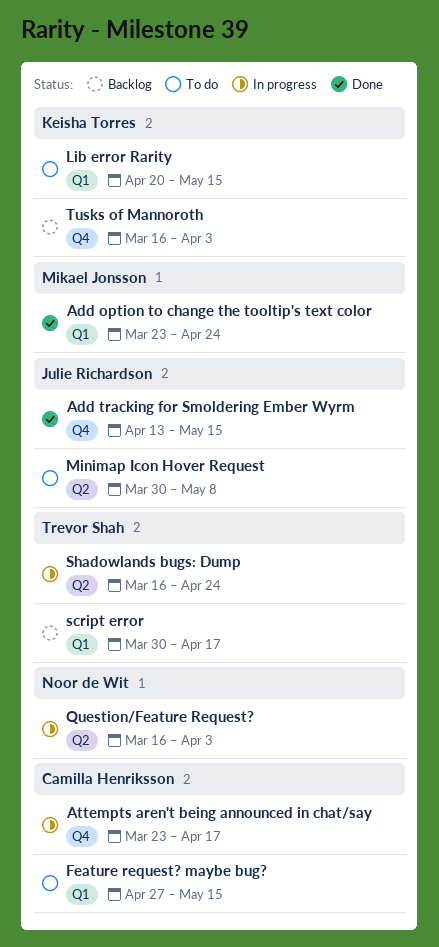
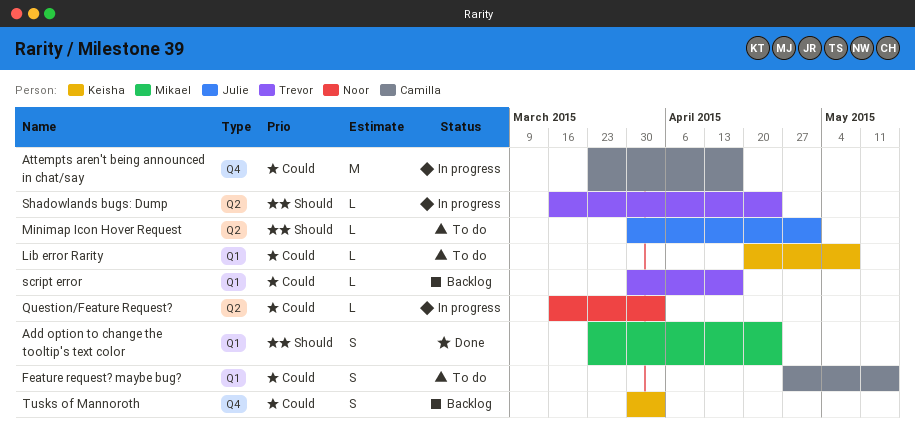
Add tracking for Smoldering Ember Wyrm: present -> none
Lib error Rarity, due: May 15 -> May 8
Minimap Icon Hover Request, due: May 8 -> May 1
Tusks of Mannoroth, start: Mar 16 -> Mar 30

